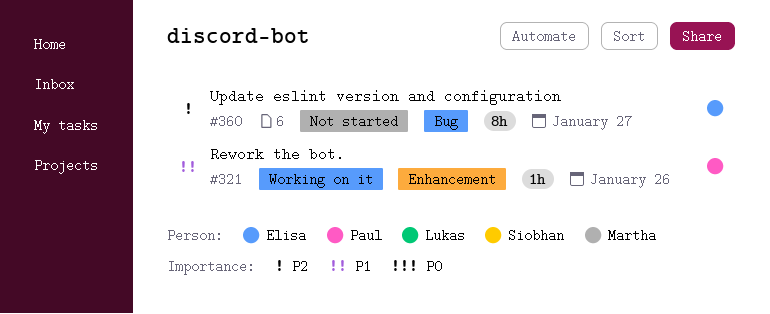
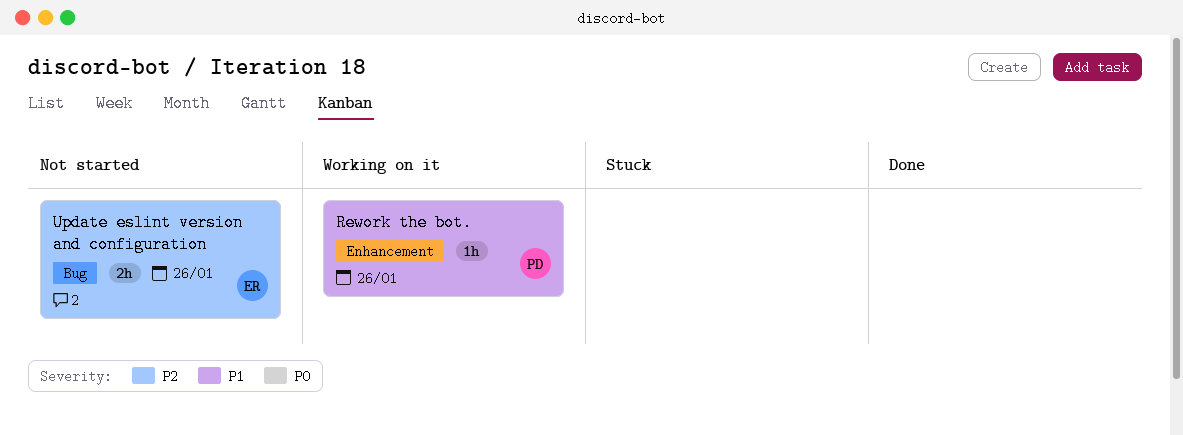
Update eslint version and configuration, estimate: 8h -> 2h
Update eslint version and configuration, due: Jan 27 -> Jan 26

